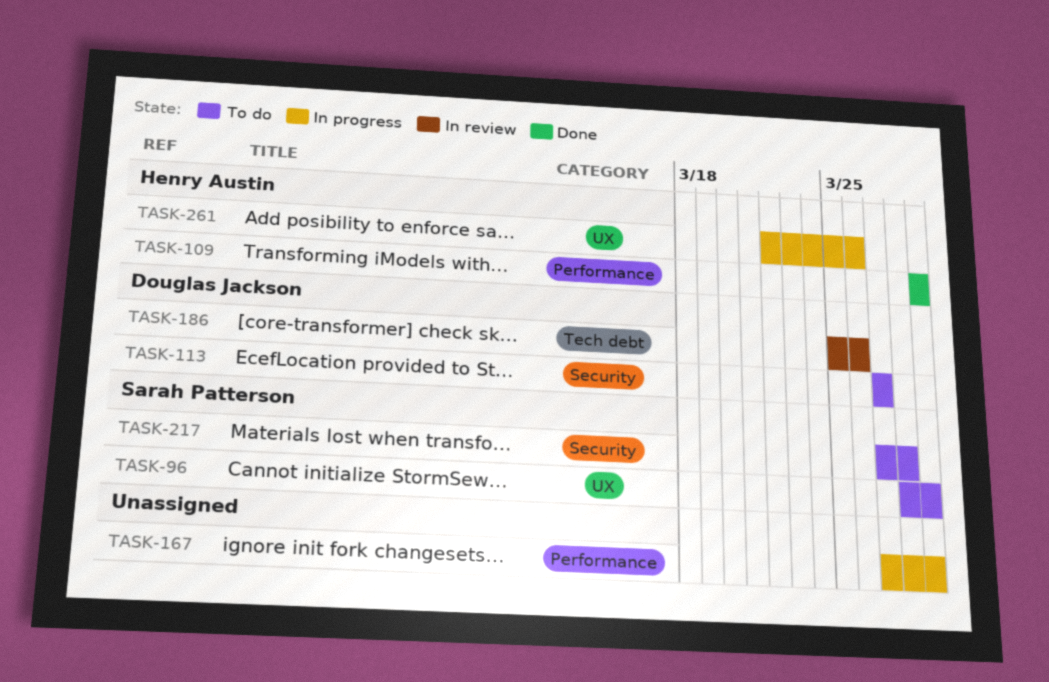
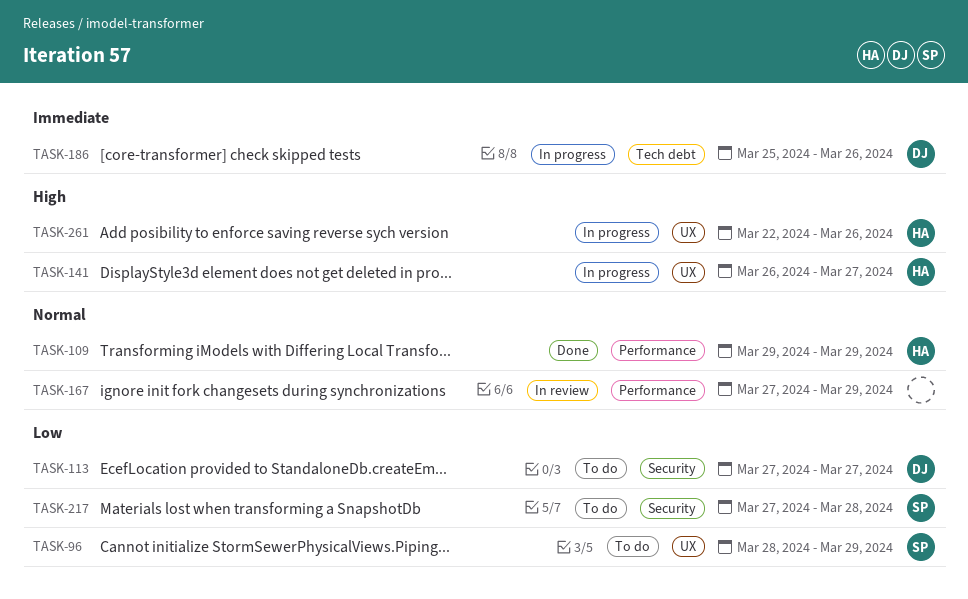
TASK-141: none -> present
TASK-167, status: In progress -> In review
TASK-186, status: In review -> In progress

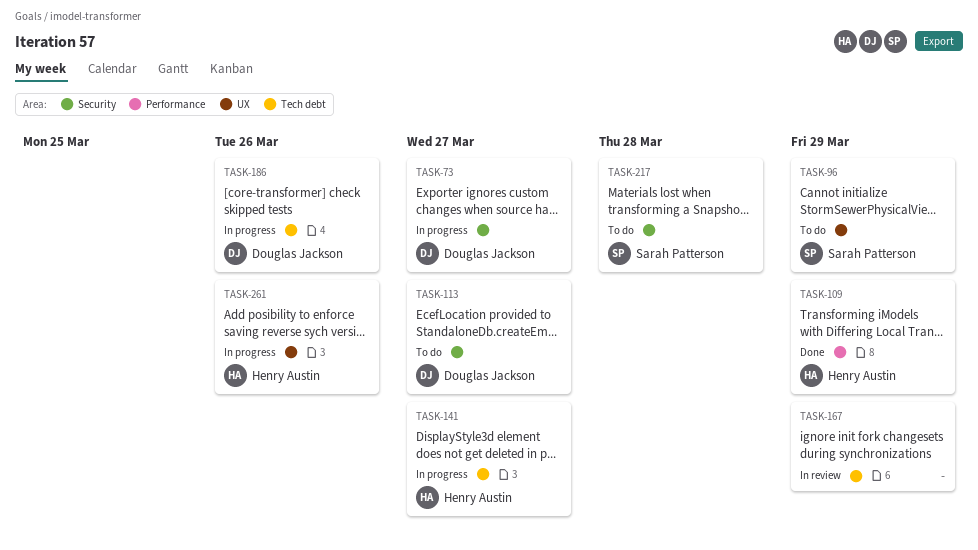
TASK-73: none -> present
TASK-141, label: UX -> Tech debt
TASK-167, label: Performance -> Tech debt

